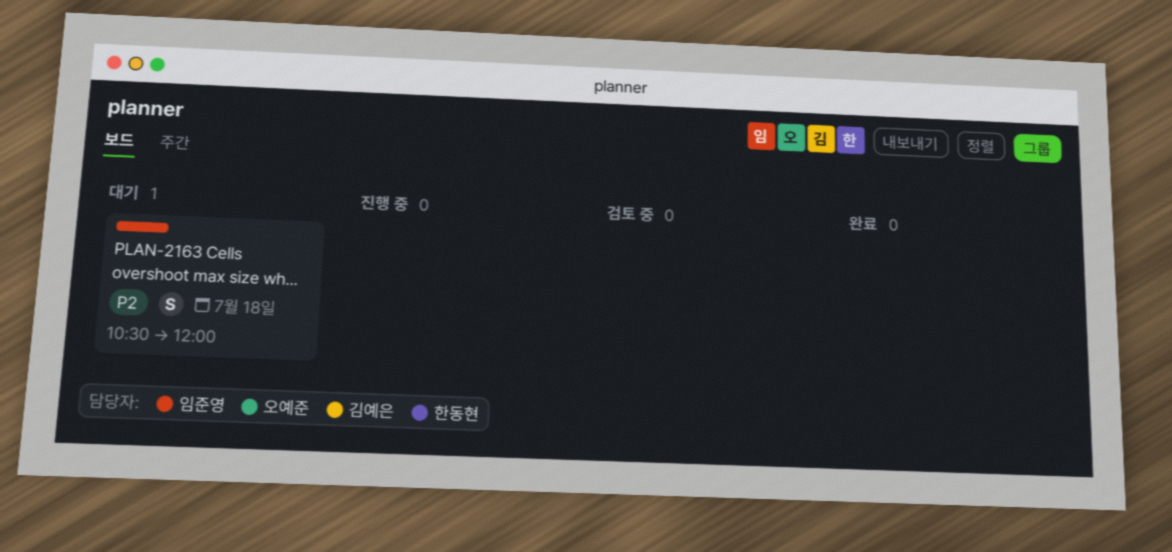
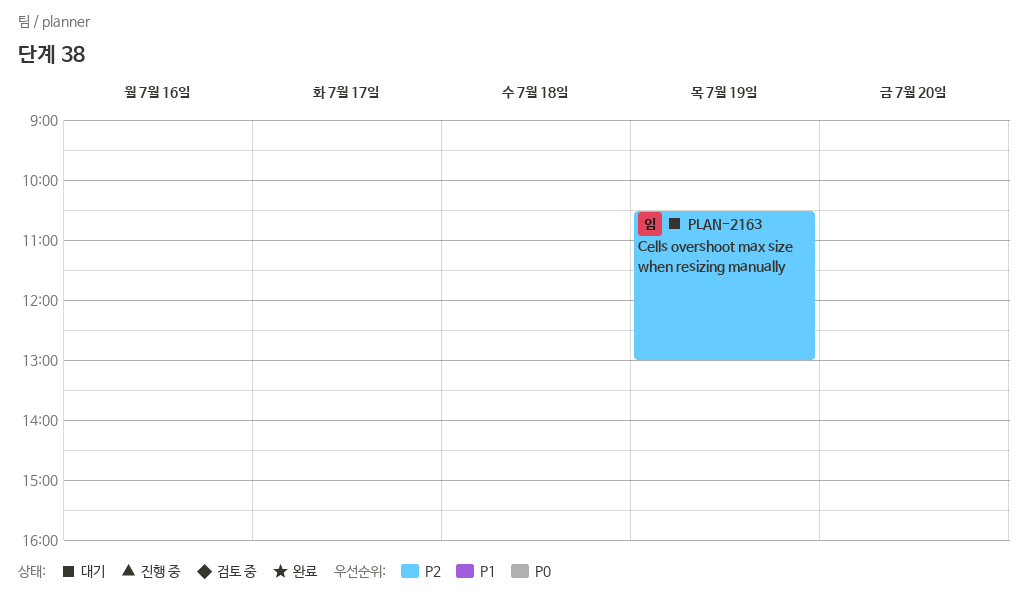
PLAN-2163, day: Jul 18 -> Jul 19
PLAN-2163, ends: 12:00 -> 13:00

